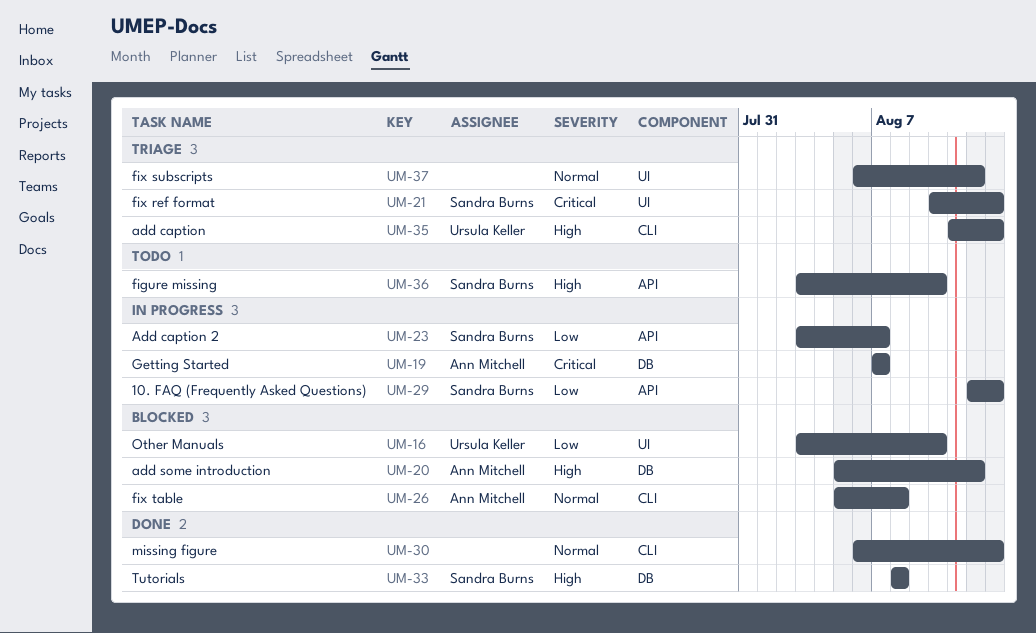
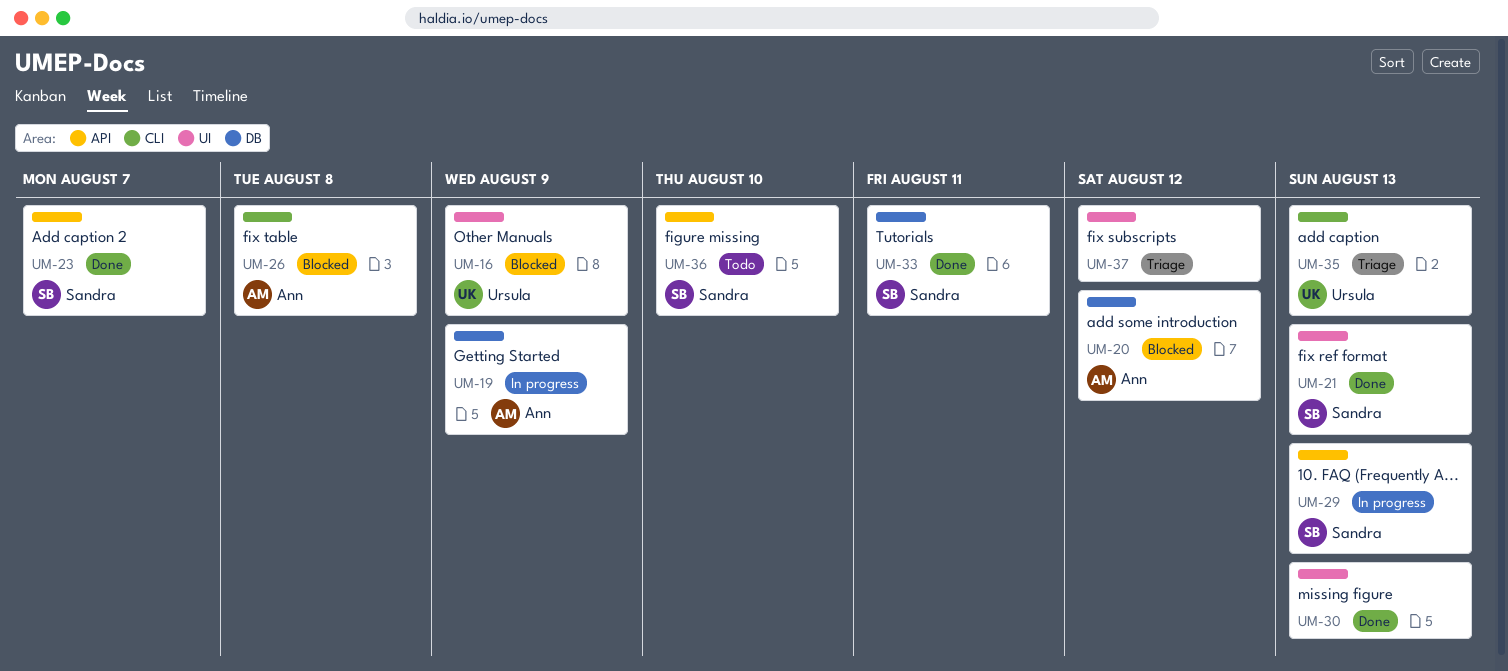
UM-16, due: Aug 10 -> Aug 9
UM-19, due: Aug 7 -> Aug 9
UM-21, status: Triage -> Done
UM-23, status: In progress -> Done
UM-30, label: CLI -> UI
UM-33, due: Aug 8 -> Aug 11

